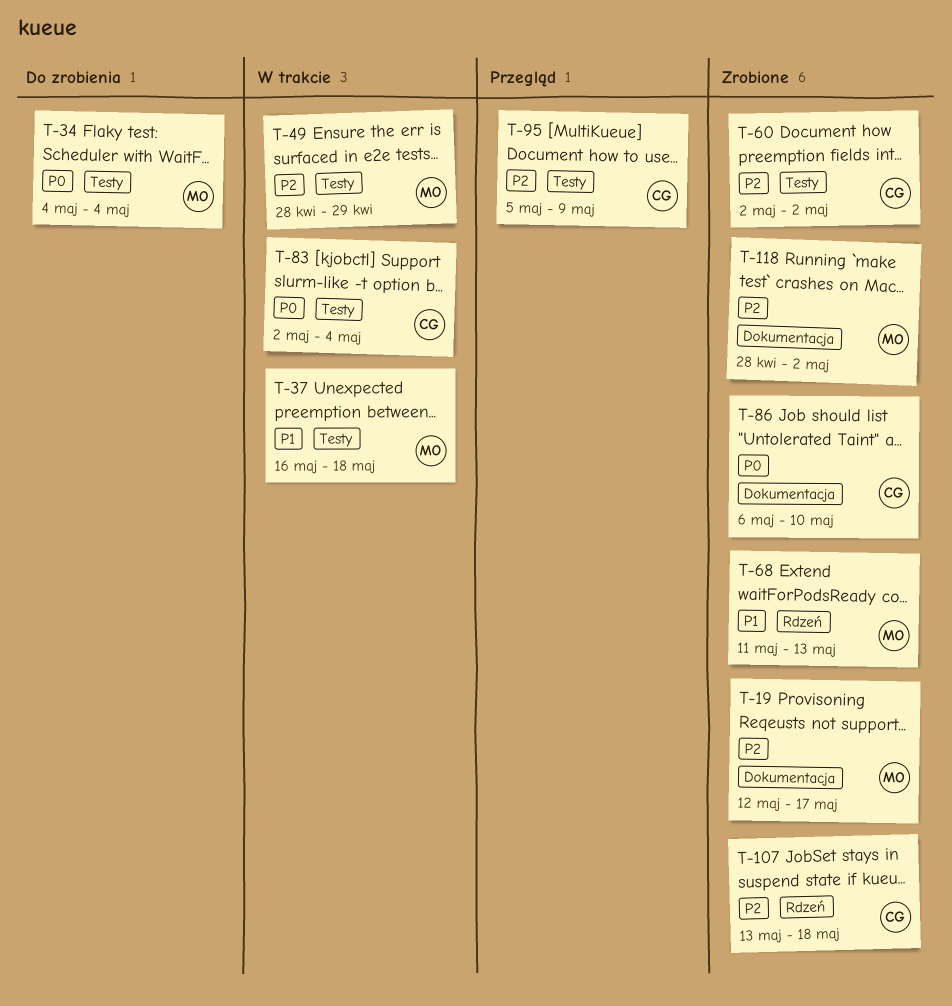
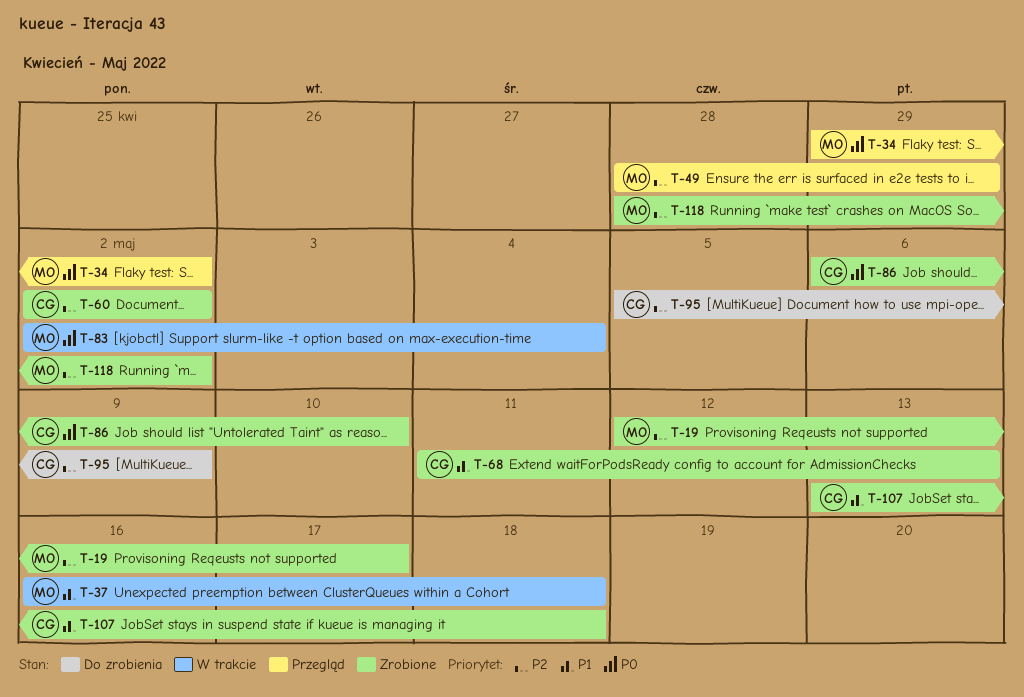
T-34, status: Do zrobienia -> Przegląd
T-34, start: May 4 -> Apr 29
T-34, due: May 4 -> May 2
T-49, status: W trakcie -> Przegląd
T-68, owner: MO -> CG
T-83, owner: CG -> MO
T-95, status: Przegląd -> Do zrobienia
T-107, priority: P2 -> P1

